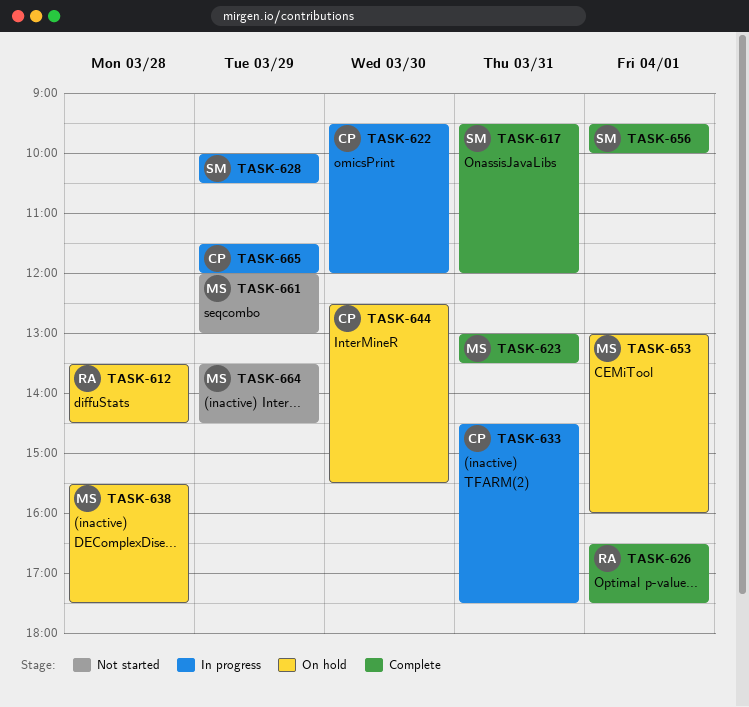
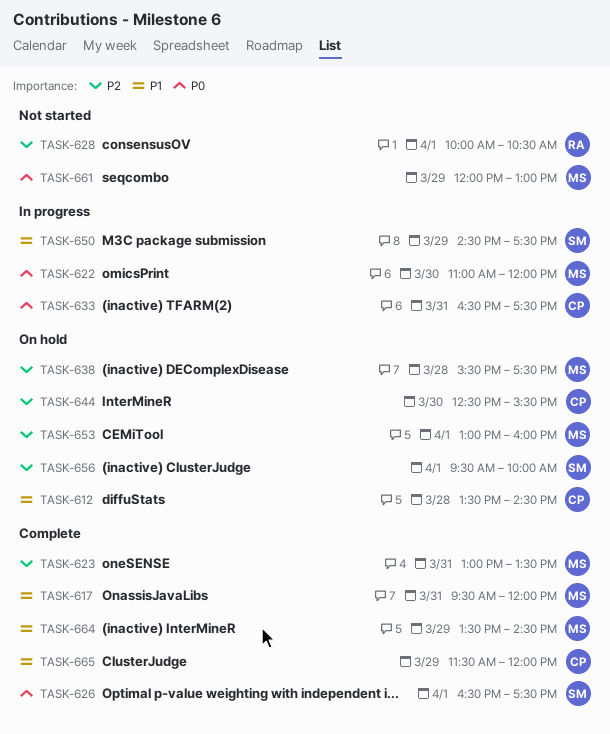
TASK-612, owner: RA -> CP
TASK-617, owner: SM -> MS
TASK-622, owner: CP -> MS
TASK-622, begins: 09:30 -> 11:00
TASK-626, owner: RA -> SM
TASK-628, status: In progress -> Not started
TASK-628, owner: SM -> RA
TASK-628, day: Mar 29 -> Apr 1
TASK-633, begins: 14:30 -> 16:30
TASK-650: none -> present
TASK-656, status: Complete -> On hold
TASK-664, status: Not started -> Complete
TASK-665, status: In progress -> Complete

